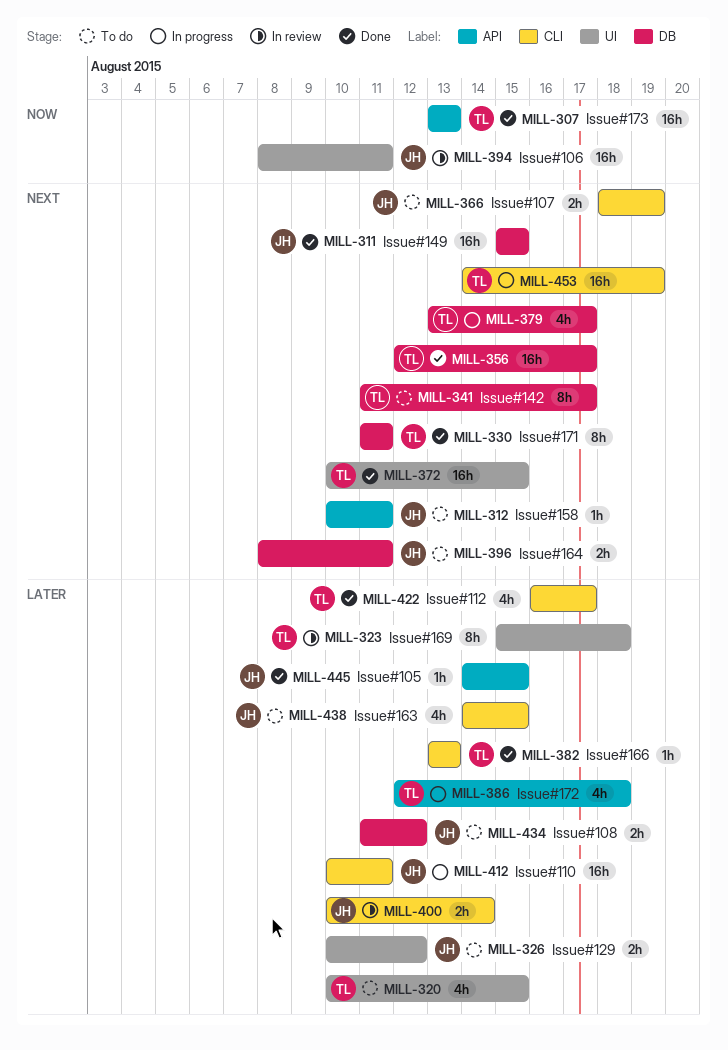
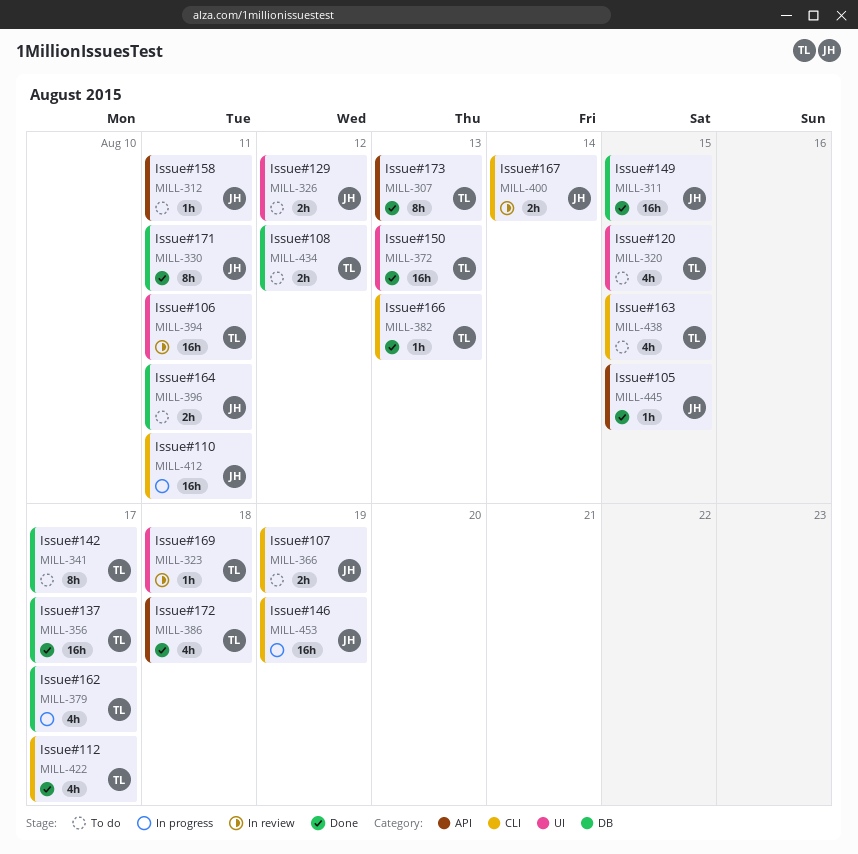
MILL-307, estimate: 16h -> 8h
MILL-323, estimate: 8h -> 1h
MILL-330, owner: TL -> JH
MILL-372, due: Aug 15 -> Aug 13
MILL-386, status: In progress -> Done
MILL-394, owner: JH -> TL
MILL-434, owner: JH -> TL
MILL-438, owner: JH -> TL
MILL-453, owner: TL -> JH

